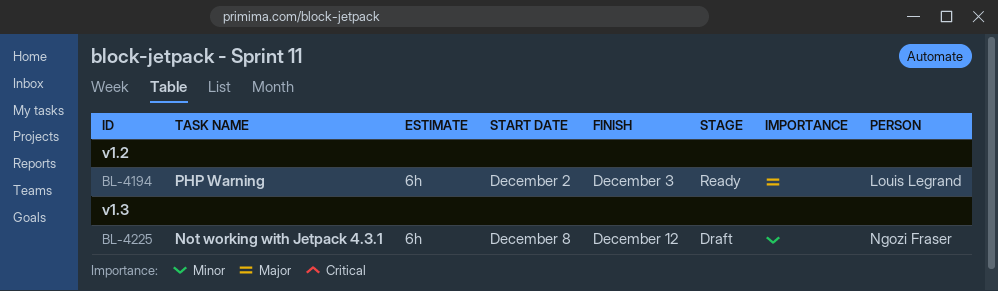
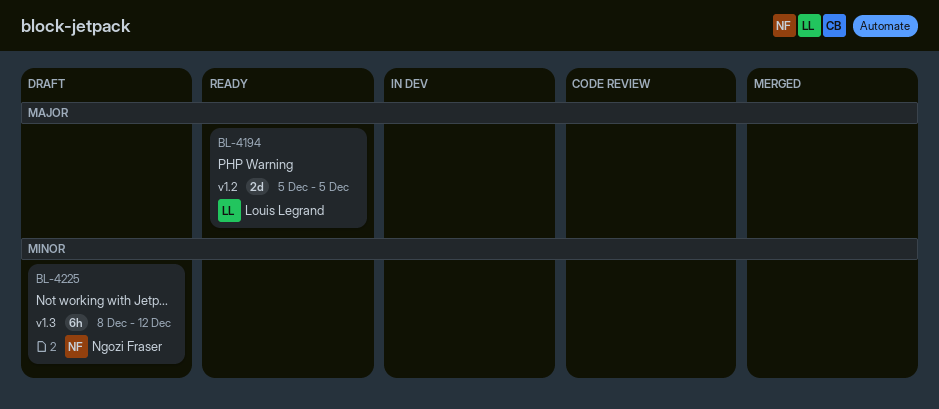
BL-4194, estimate: 6h -> 2d
BL-4194, start: Dec 2 -> Dec 5
BL-4194, due: Dec 3 -> Dec 5

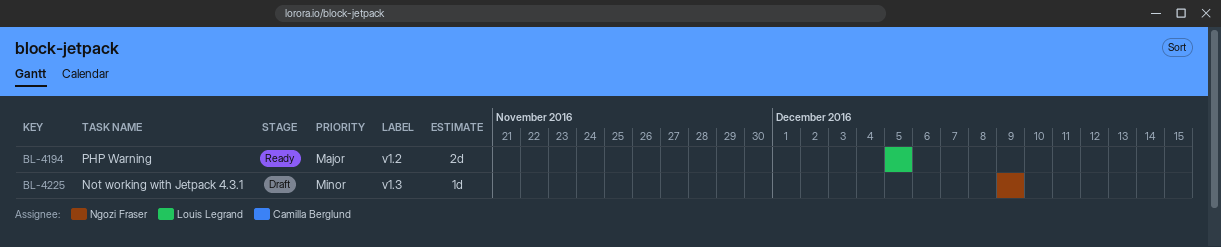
BL-4225, estimate: 6h -> 1d
BL-4225, start: Dec 8 -> Dec 9
BL-4225, due: Dec 12 -> Dec 9

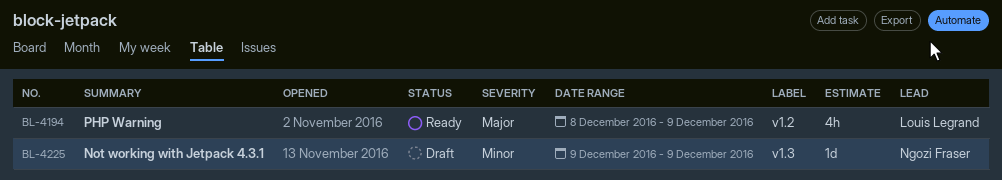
BL-4194, estimate: 2d -> 4h
BL-4194, start: Dec 5 -> Dec 8
BL-4194, due: Dec 5 -> Dec 9

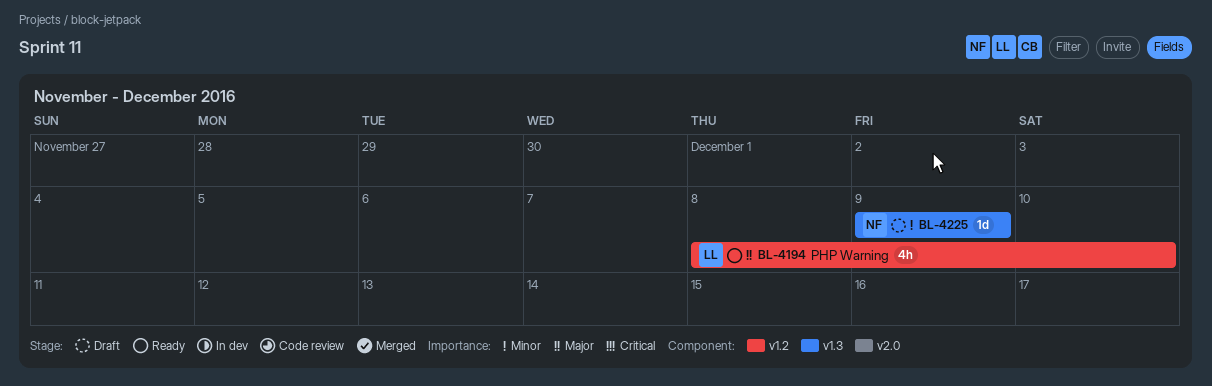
BL-4194, due: Dec 9 -> Dec 10

